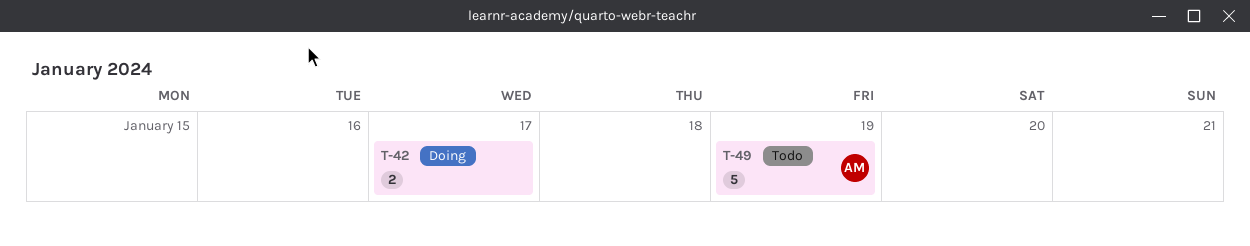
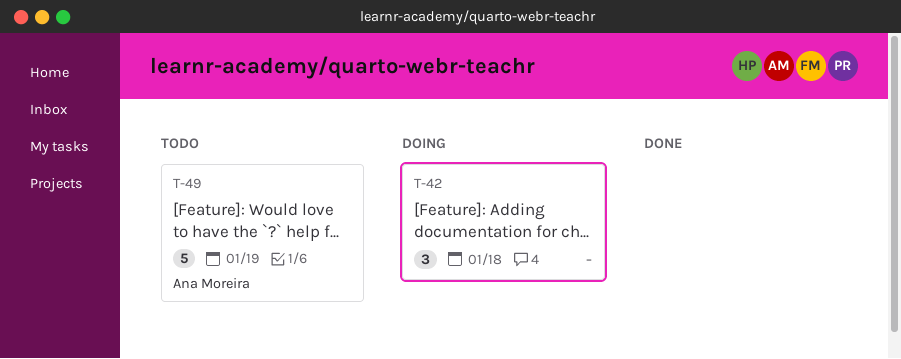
T-42, estimate: 2 -> 3
T-42, due: Jan 17 -> Jan 18

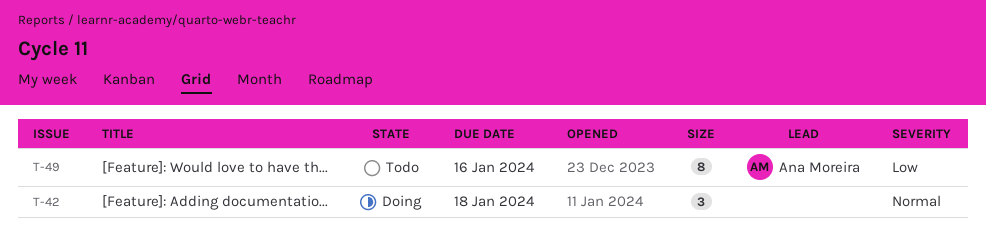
T-49, estimate: 5 -> 8
T-49, due: Jan 19 -> Jan 16

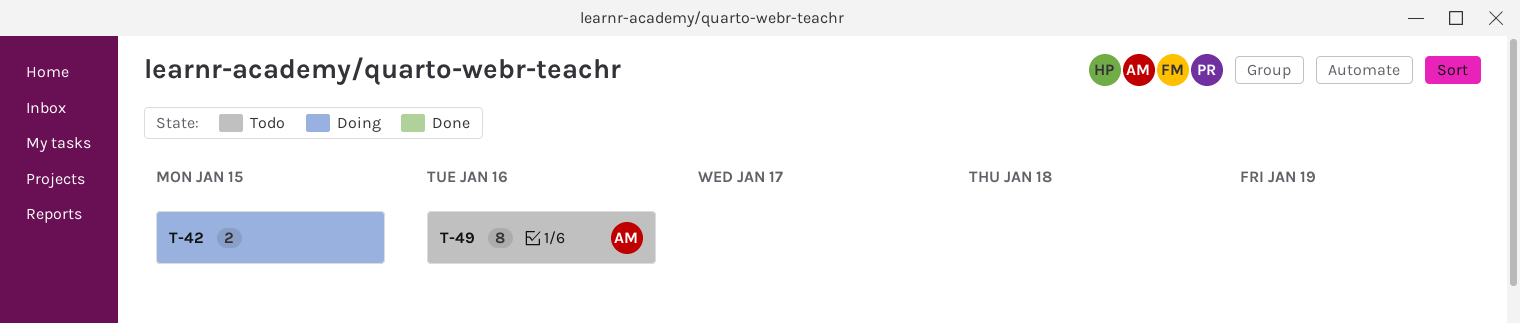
T-42, estimate: 3 -> 2
T-42, due: Jan 18 -> Jan 15

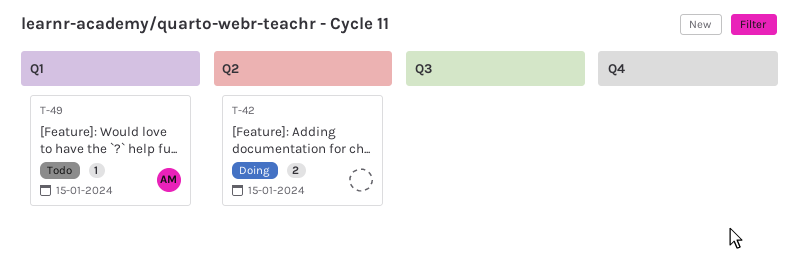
T-49, estimate: 8 -> 1
T-49, due: Jan 16 -> Jan 15

